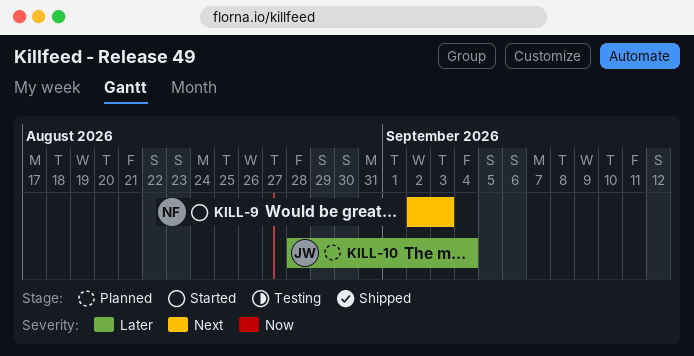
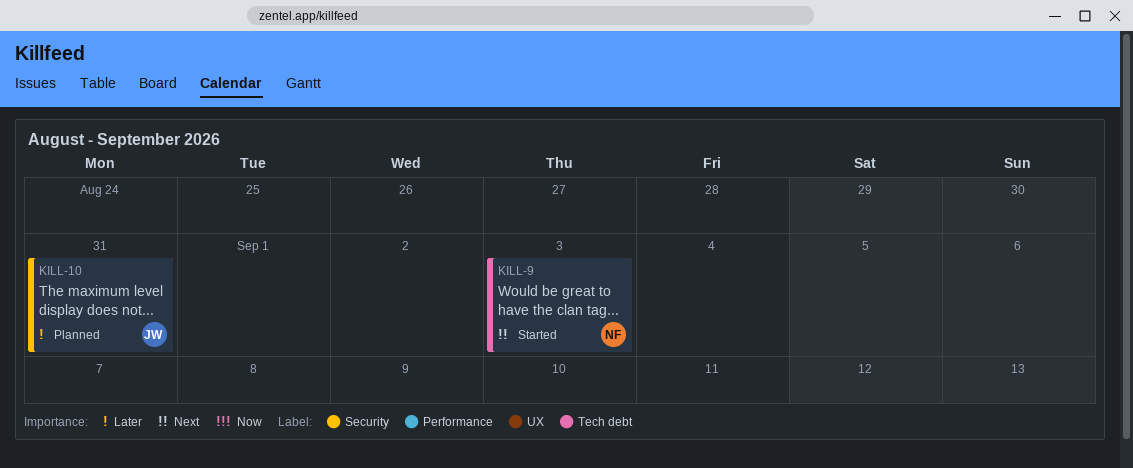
KILL-10, due: Sep 4 -> Aug 31

